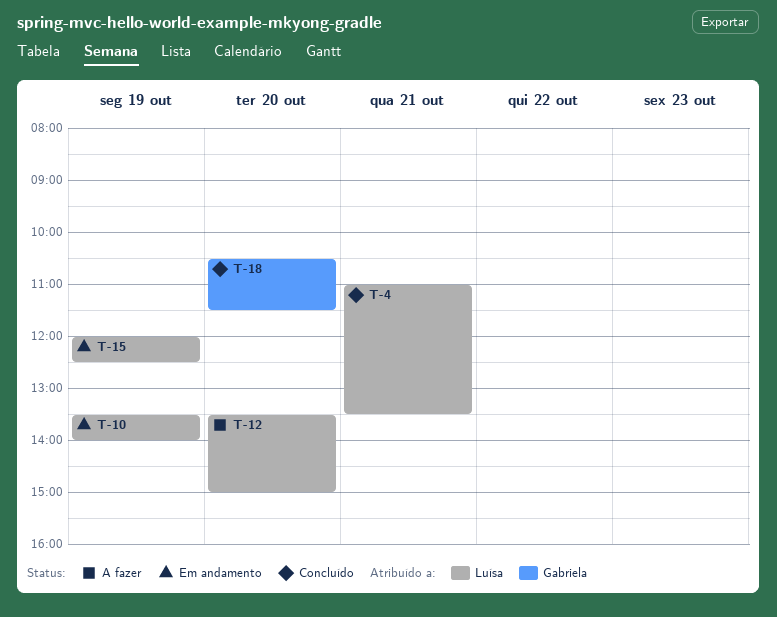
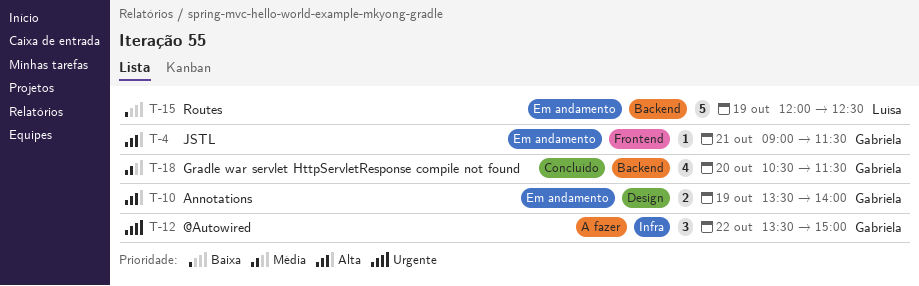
T-4, status: Concluído -> Em andamento
T-4, owner: Luísa -> Gabriela
T-4, begins: 11:00 -> 09:00
T-4, ends: 13:30 -> 11:30
T-10, owner: Luísa -> Gabriela
T-12, owner: Luísa -> Gabriela
T-12, day: Oct 20 -> Oct 22

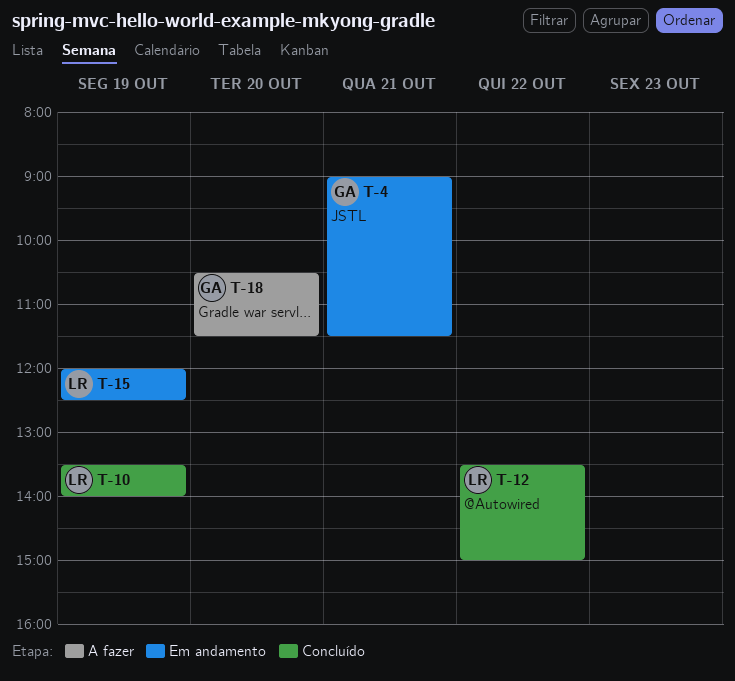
T-10, status: Em andamento -> Concluído
T-10, owner: Gabriela -> Luísa
T-12, status: A fazer -> Concluído
T-12, owner: Gabriela -> Luísa
T-18, status: Concluído -> A fazer

